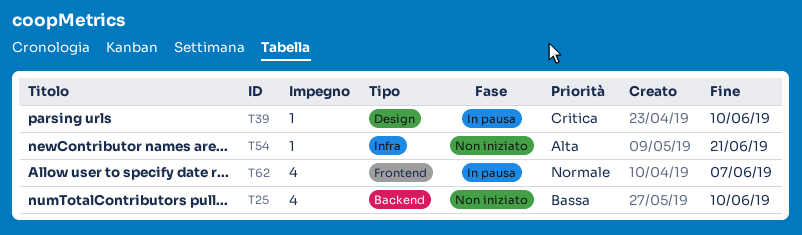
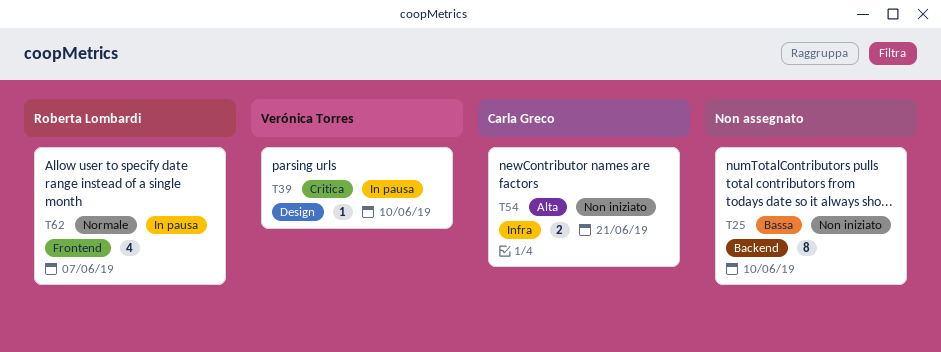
T25, estimate: 4 -> 8
T54, estimate: 1 -> 2

